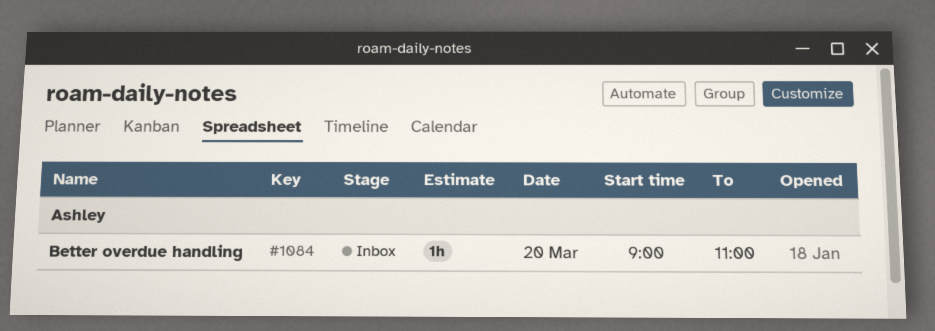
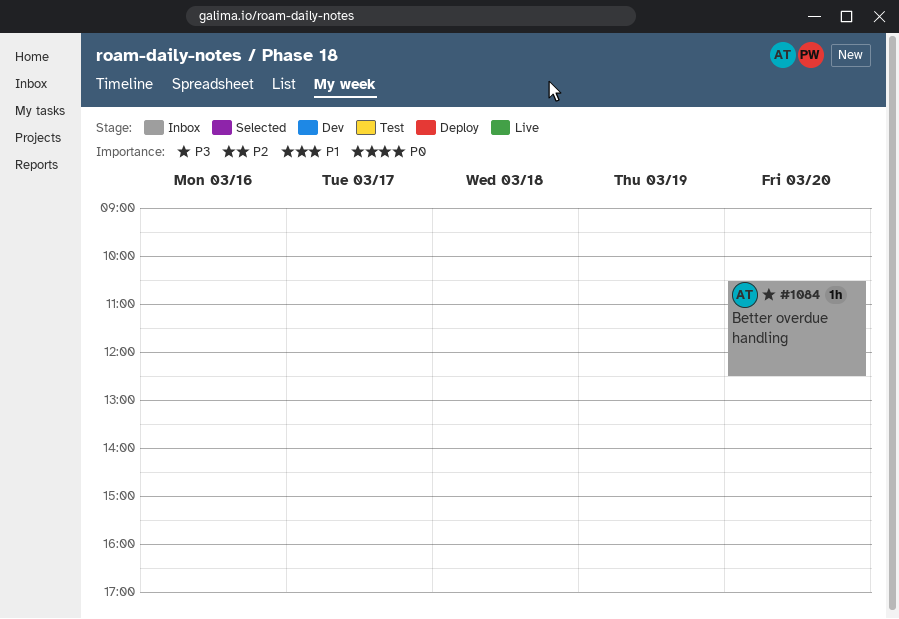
#1084, begins: 09:00 -> 10:30
#1084, ends: 11:00 -> 12:30

